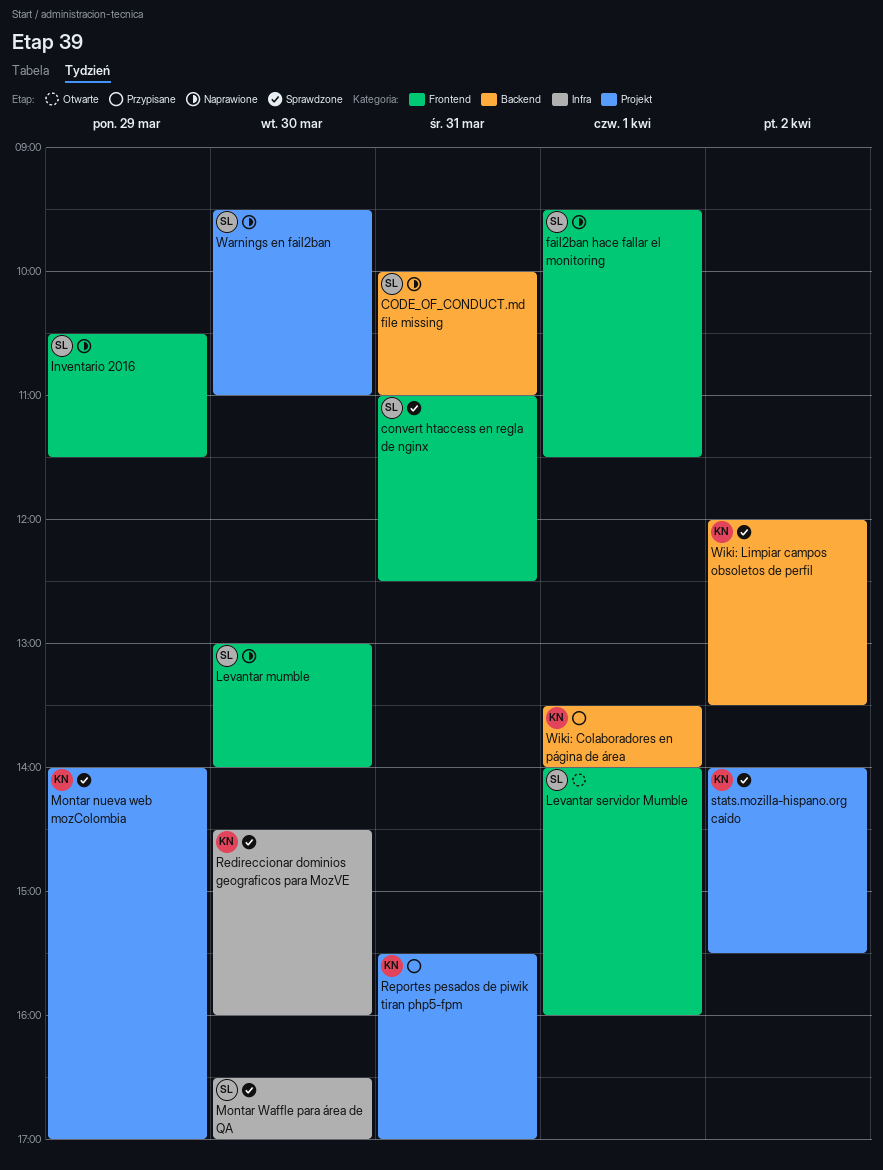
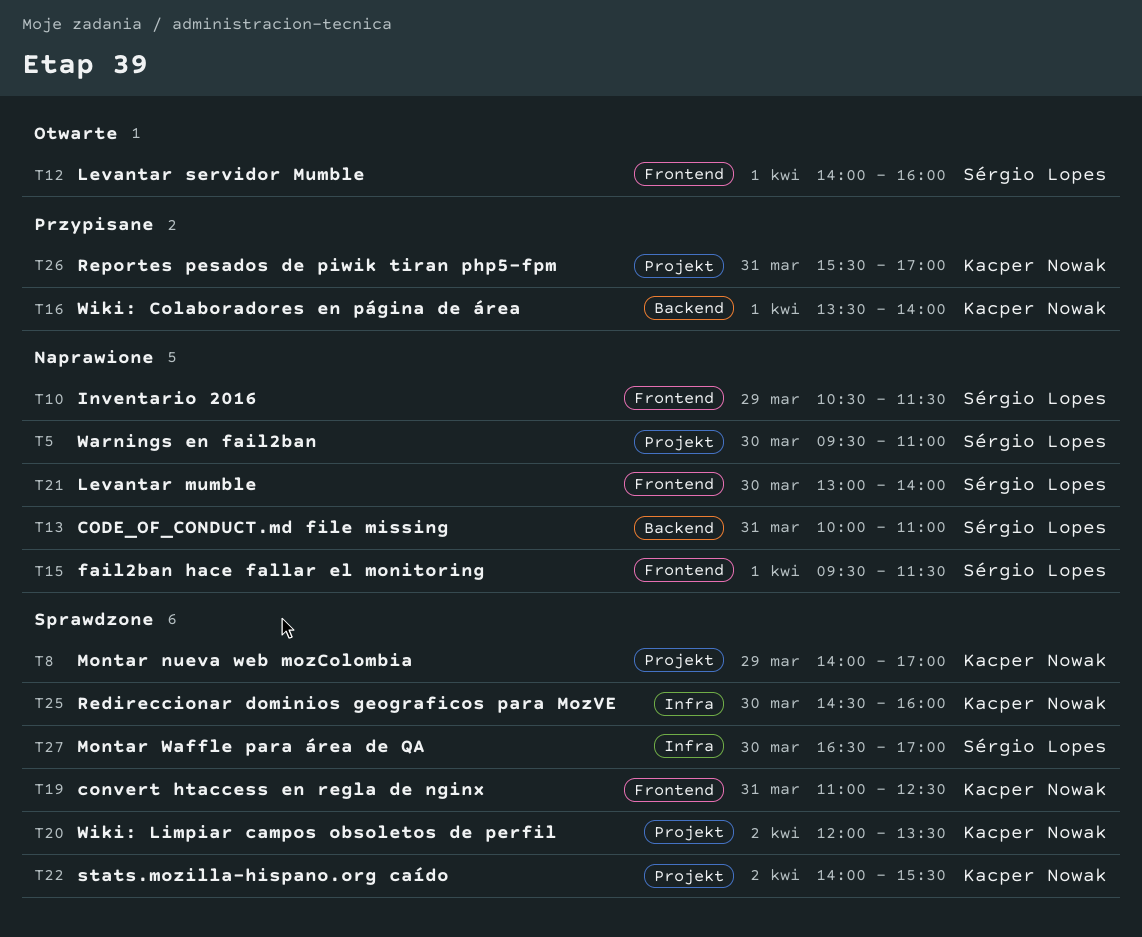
convert htaccess en regla de nginx, owner: Sérgio Lopes -> Kacper Nowak
Wiki: Limpiar campos obsoletos de perfil, label: Backend -> Projekt

